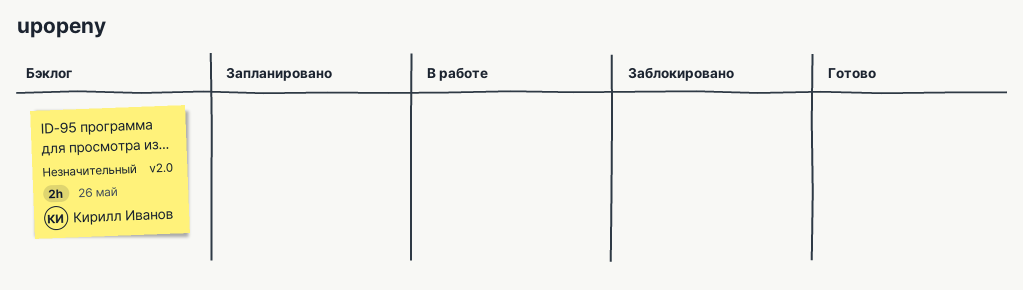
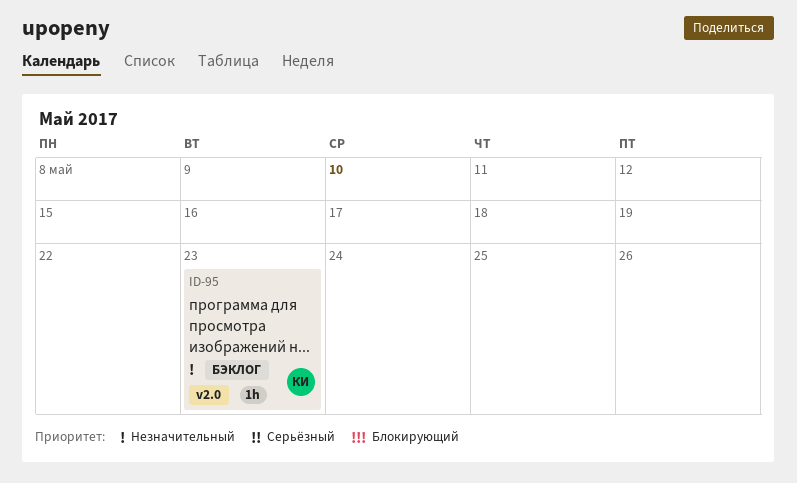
ID-95, estimate: 2h -> 1h
ID-95, due: May 26 -> May 23

